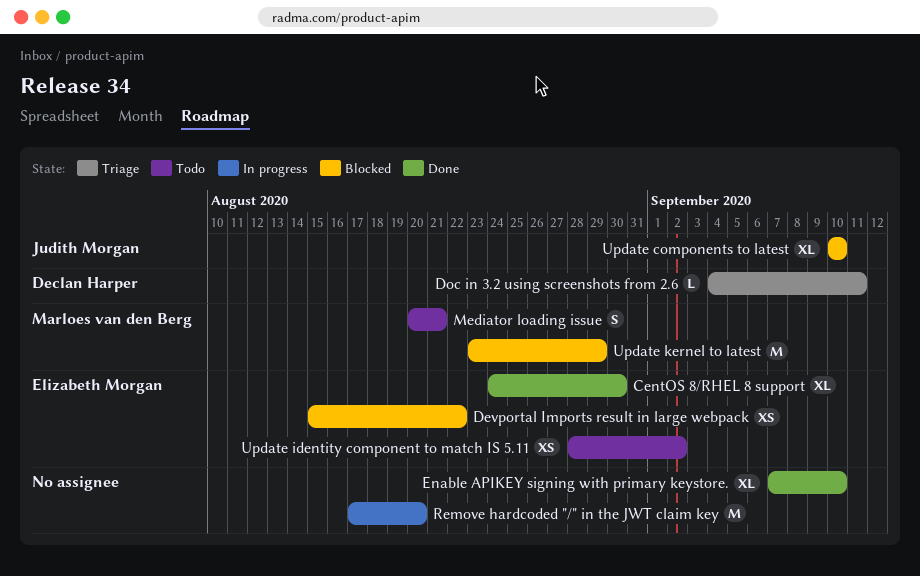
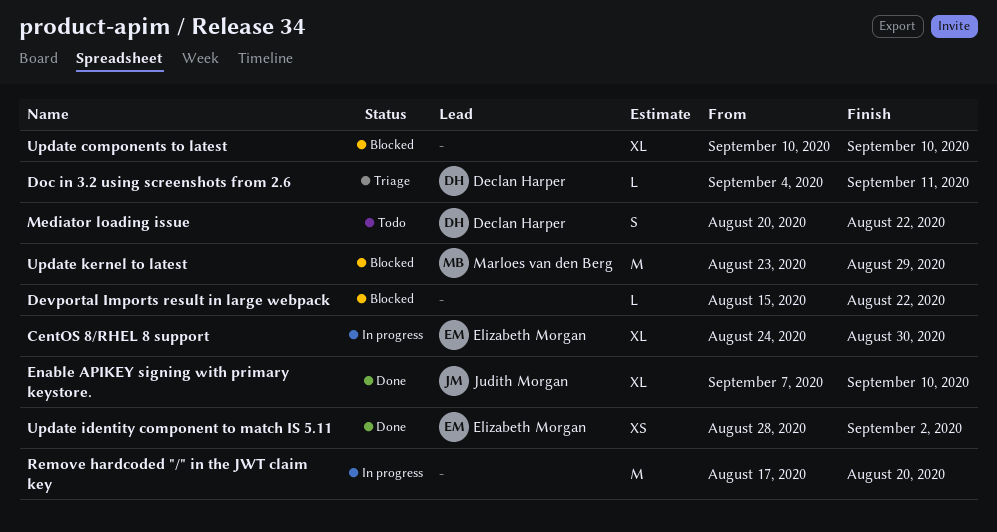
CentOS 8/RHEL 8 support, status: Done -> In progress
Devportal Imports result in large webpack, owner: Elizabeth Morgan -> none
Devportal Imports result in large webpack, estimate: XS -> L
Enable APIKEY signing with primary keystore., owner: none -> Judith Morgan
Mediator loading issue, owner: Marloes van den Berg -> Declan Harper
Mediator loading issue, due: Aug 21 -> Aug 22
Update components to latest, owner: Judith Morgan -> none
Update identity component to match IS 5.11, status: Todo -> Done

